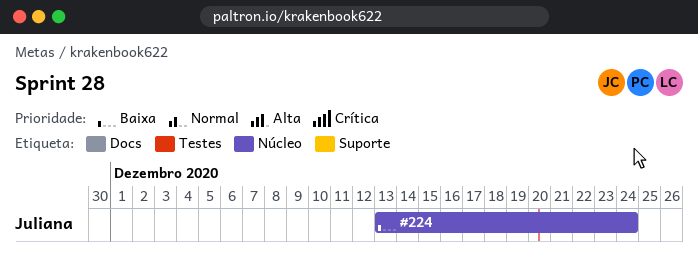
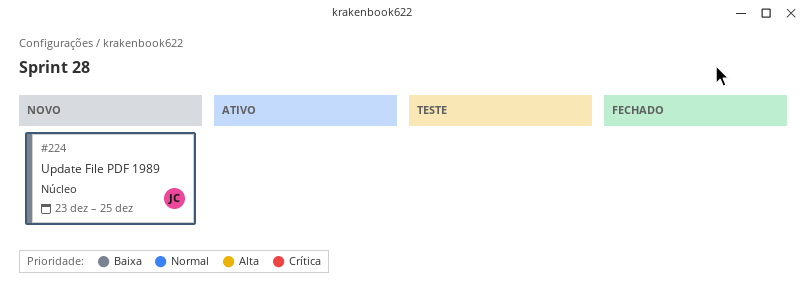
#224, start: Dec 13 -> Dec 23
#224, due: Dec 24 -> Dec 25

